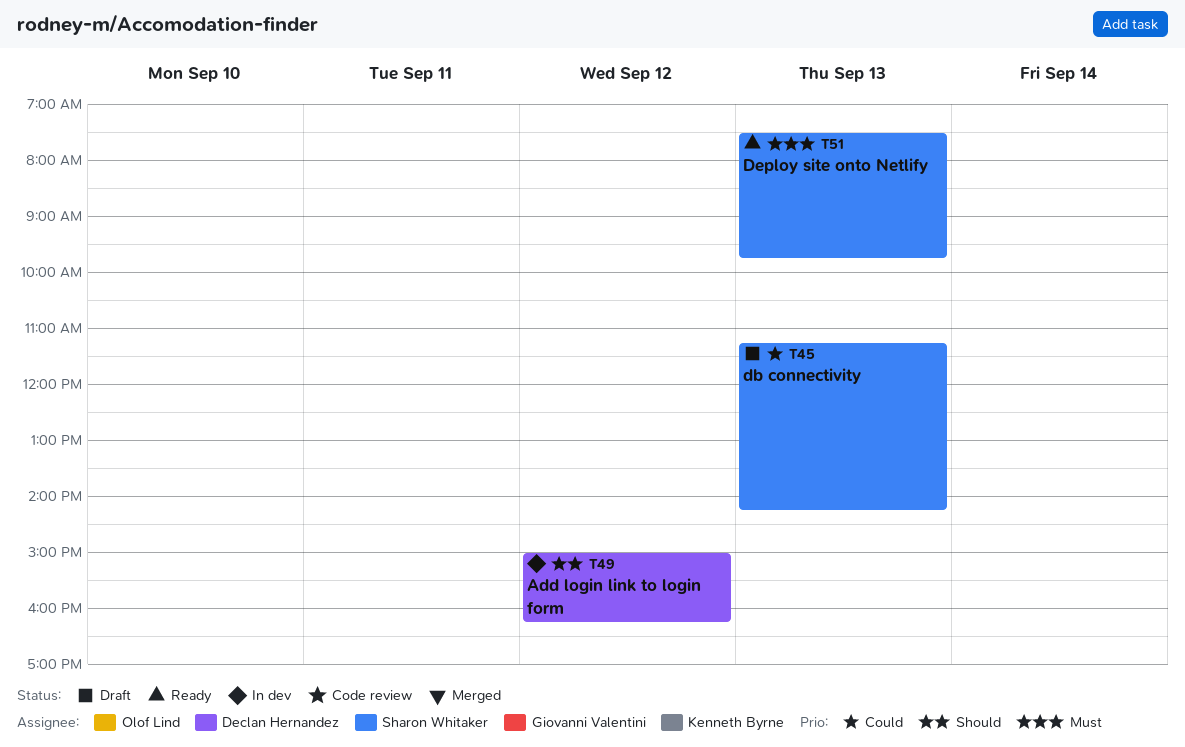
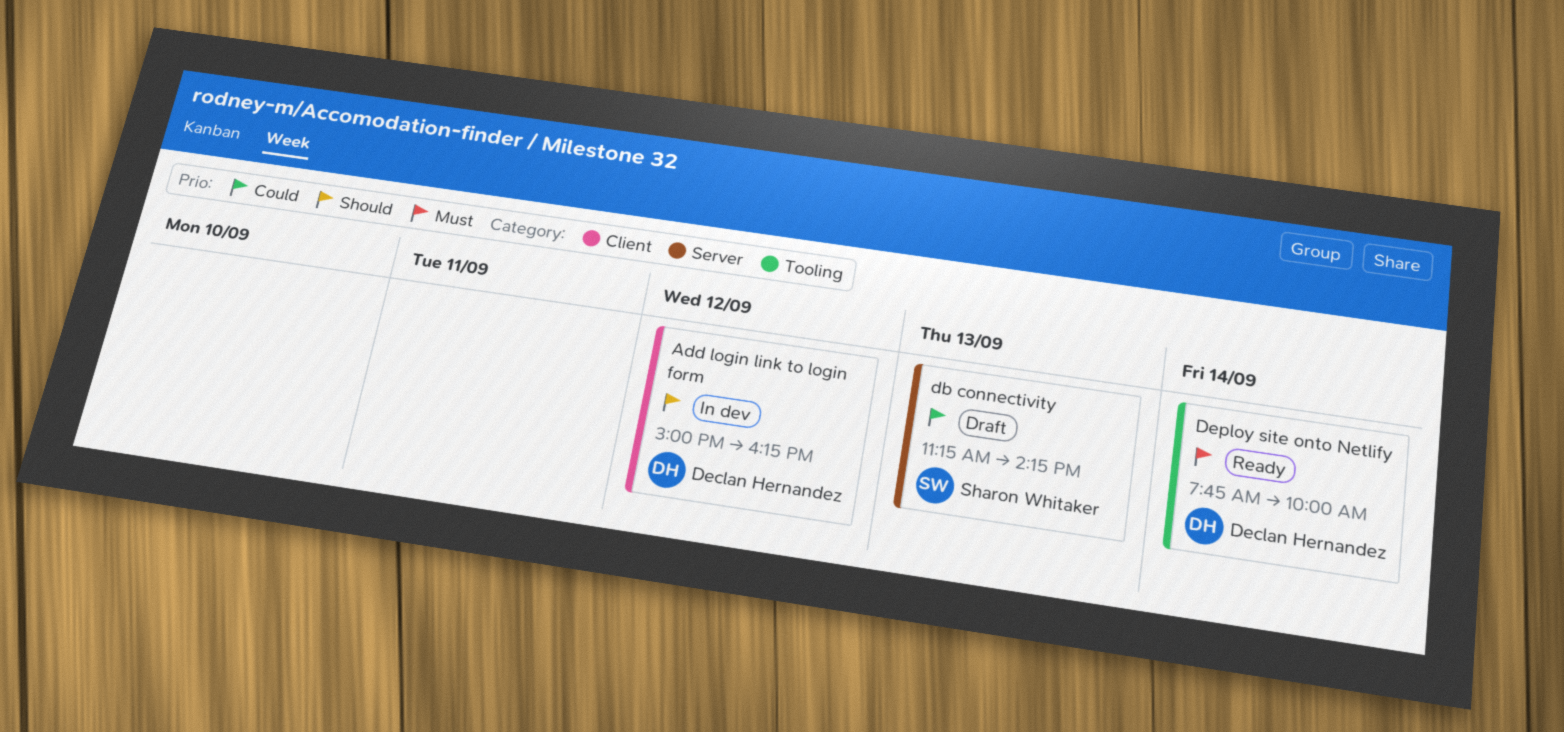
Deploy site onto Netlify, owner: Sharon Whitaker -> Declan Hernandez
Deploy site onto Netlify, day: Sep 13 -> Sep 14
Deploy site onto Netlify, begins: 07:30 -> 07:45
Deploy site onto Netlify, ends: 09:45 -> 10:00

